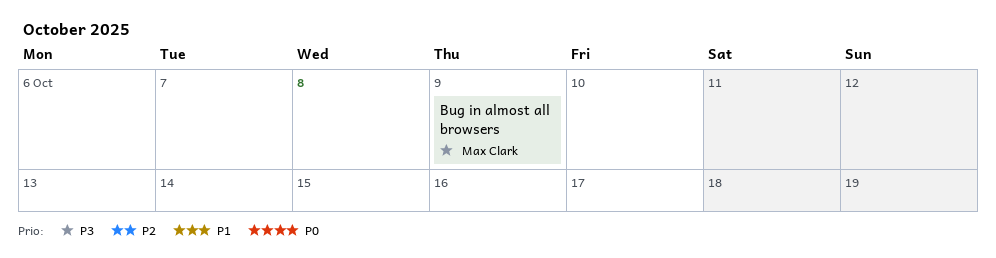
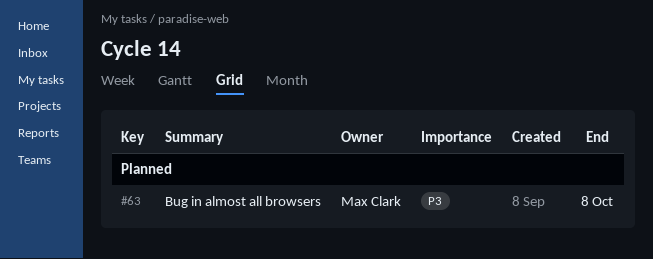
Bug in almost all browsers, due: Oct 9 -> Oct 8

